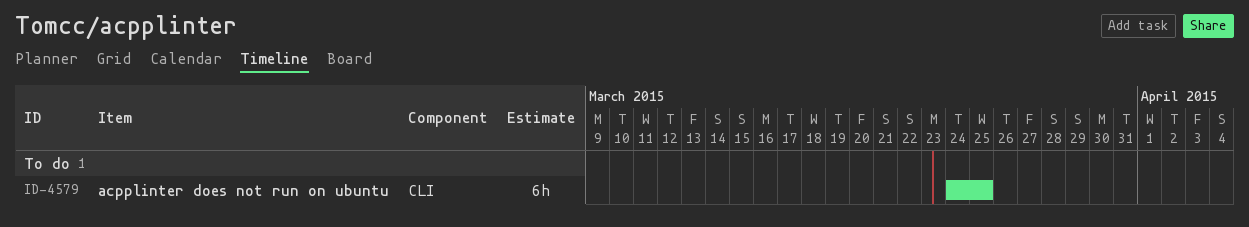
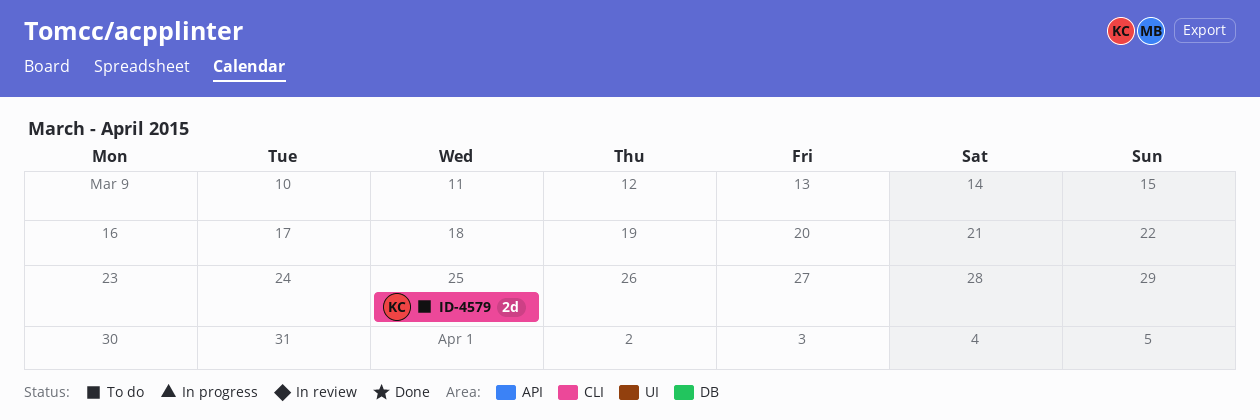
ID-4579, estimate: 6h -> 2d
ID-4579, start: Mar 24 -> Mar 25

